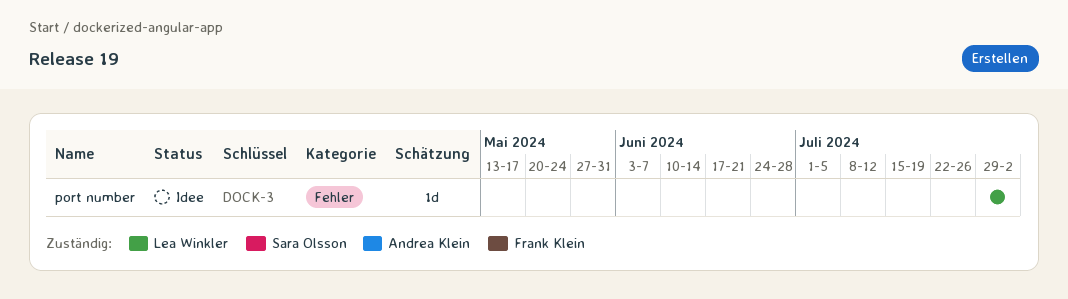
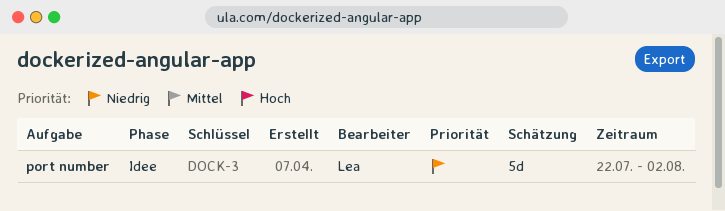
DOCK-3, estimate: 1d -> 5d
DOCK-3, start: Jul 29 -> Jul 22

